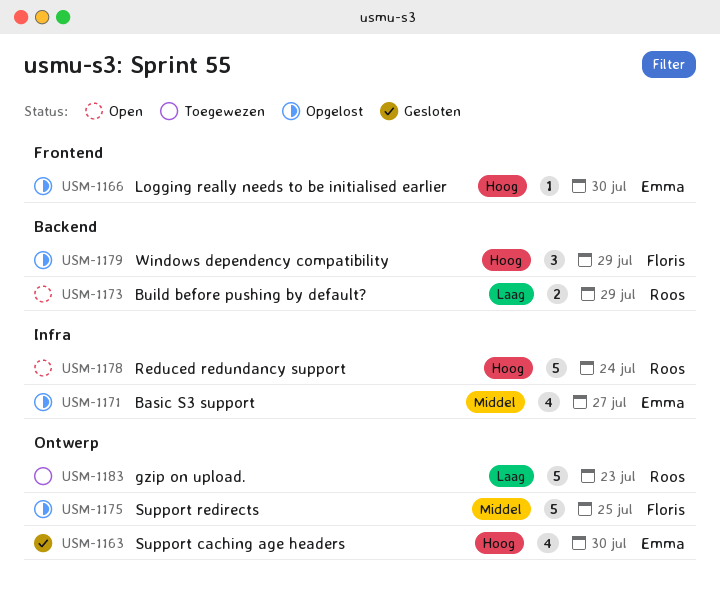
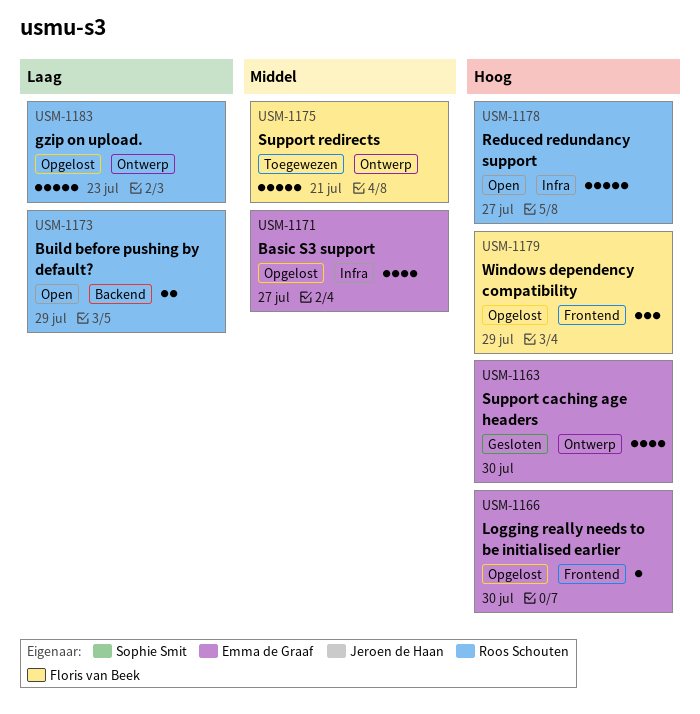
USM-1175, status: Opgelost -> Toegewezen
USM-1175, due: Jul 25 -> Jul 21
USM-1178, due: Jul 24 -> Jul 27
USM-1179, label: Backend -> Frontend
USM-1183, status: Toegewezen -> Opgelost

